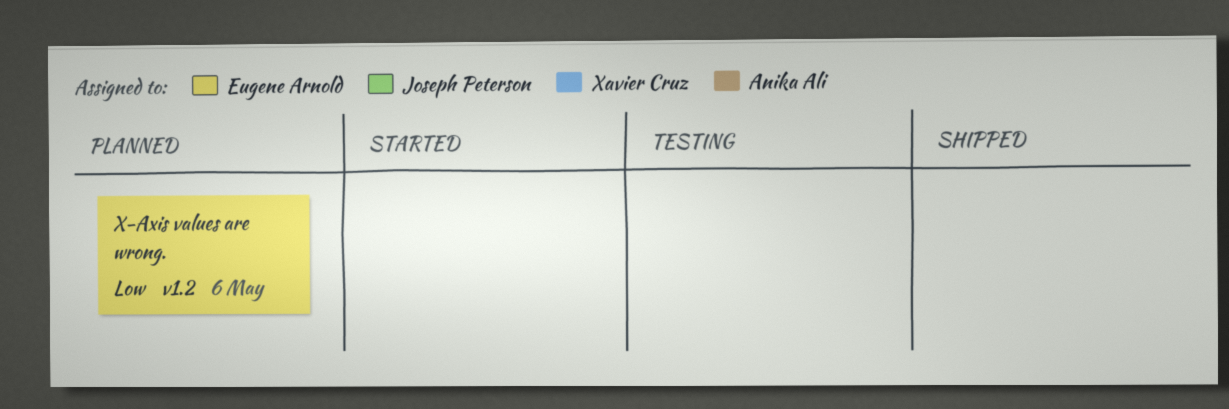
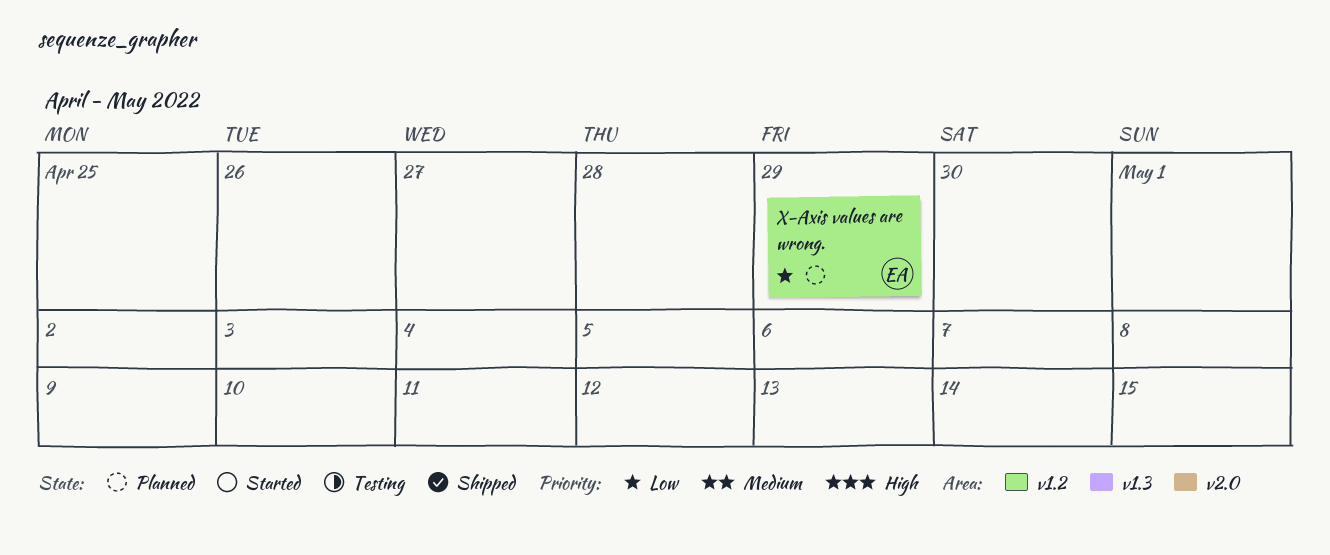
X-Axis values are wrong., due: May 6 -> Apr 29

